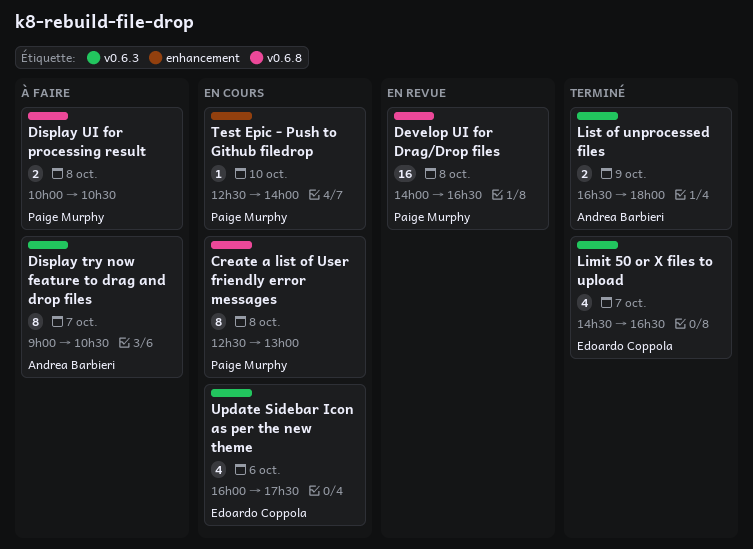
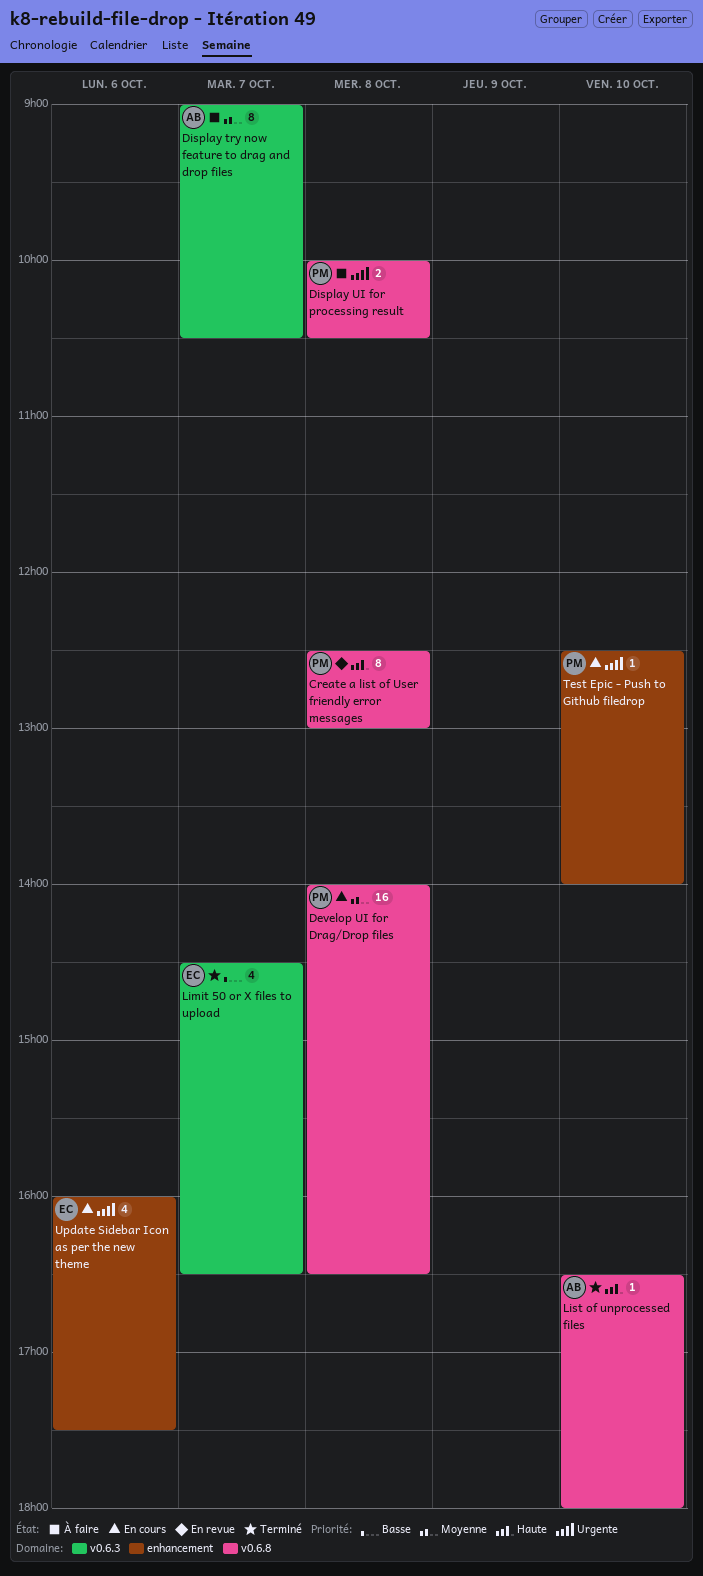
Create a list of User friendly error messages, status: En cours -> En revue
Develop UI for Drag/Drop files, status: En revue -> En cours
List of unprocessed files, label: v0.6.3 -> v0.6.8
List of unprocessed files, estimate: 2 -> 1
List of unprocessed files, day: Oct 9 -> Oct 10
Update Sidebar Icon as per the new theme, label: v0.6.3 -> enhancement

